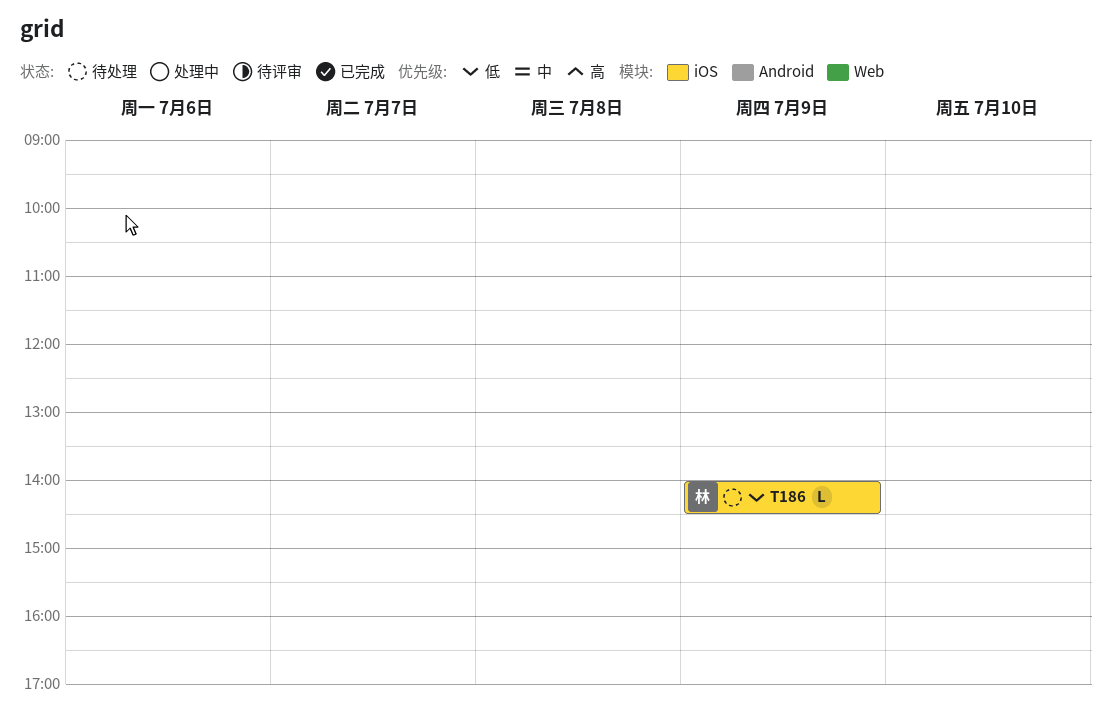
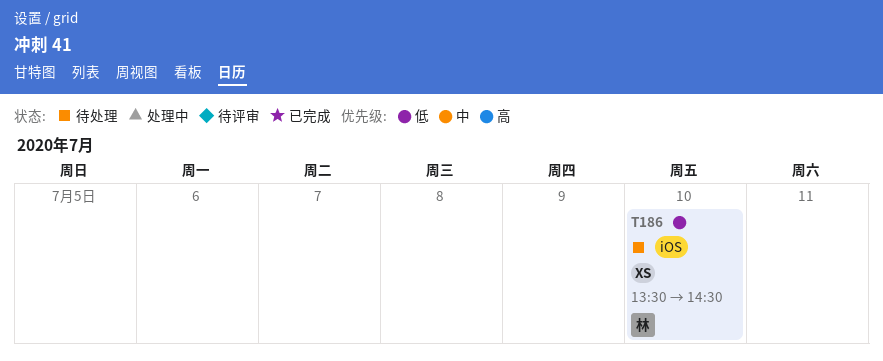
T186, estimate: L -> XS
T186, day: Jul 9 -> Jul 10
T186, begins: 14:00 -> 13:30

